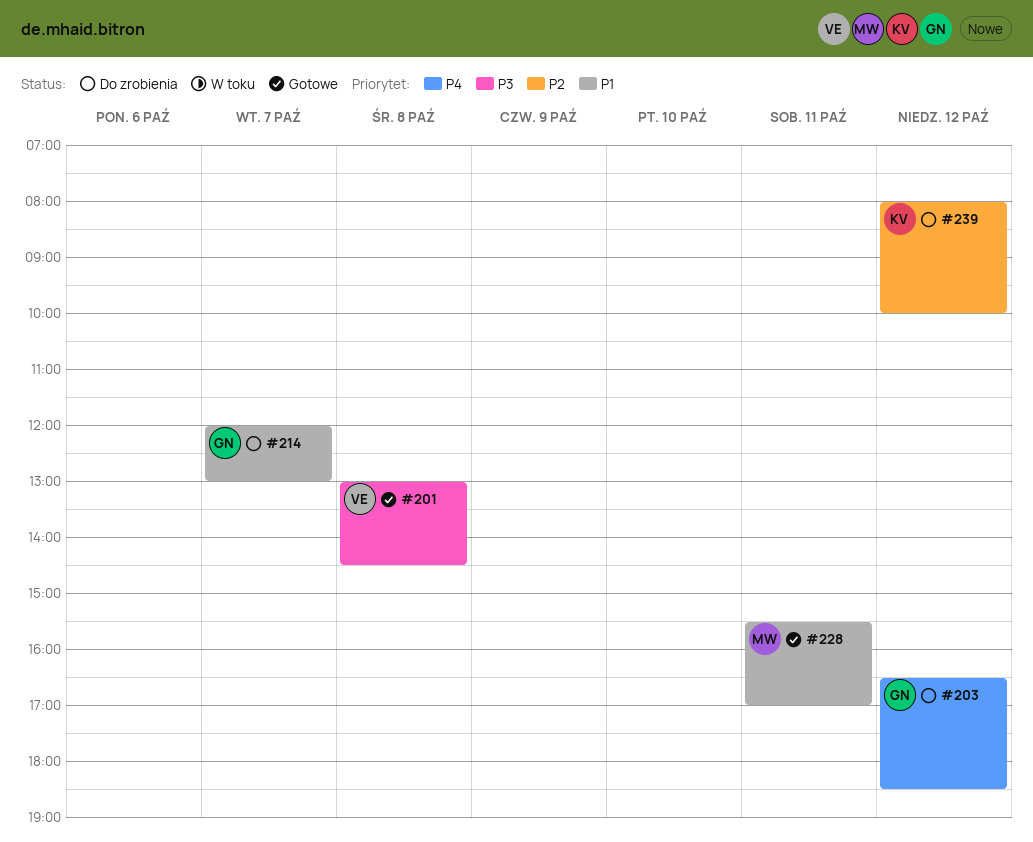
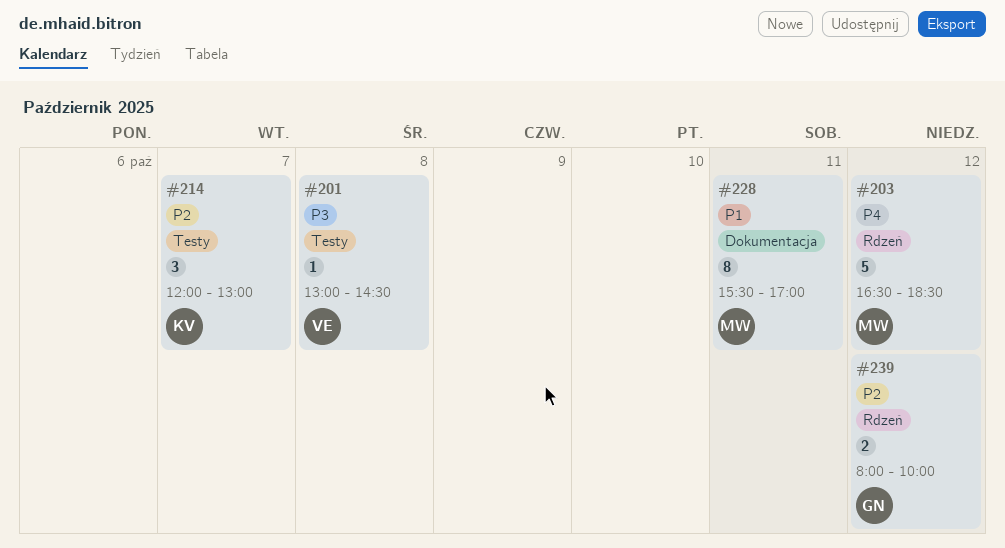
#203, owner: GN -> MW
#214, owner: GN -> KV
#214, priority: P1 -> P2
#239, owner: KV -> GN

